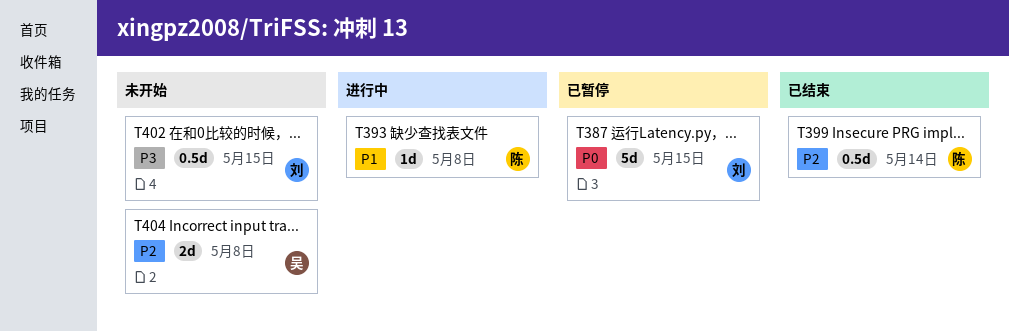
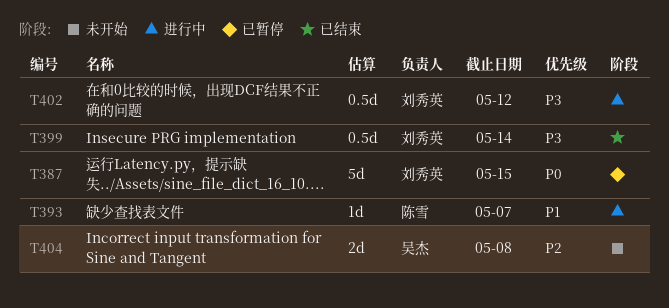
T393, due: May 8 -> May 7
T399, owner: 陈雪 -> 刘秀英
T399, priority: P2 -> P3
T402, status: 未开始 -> 进行中
T402, due: May 15 -> May 12

